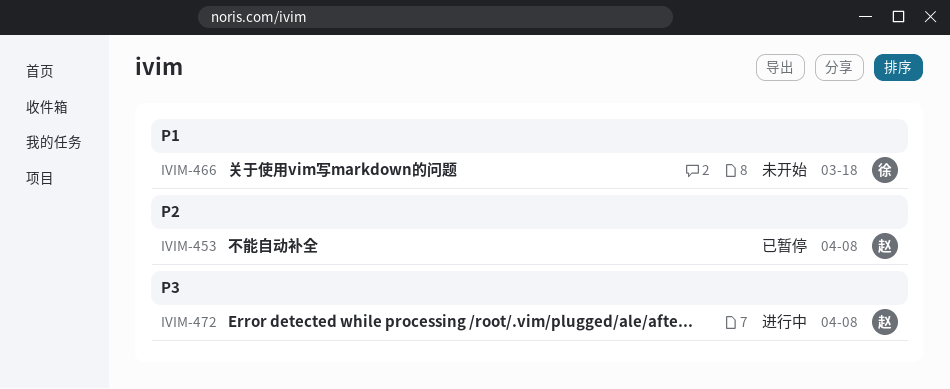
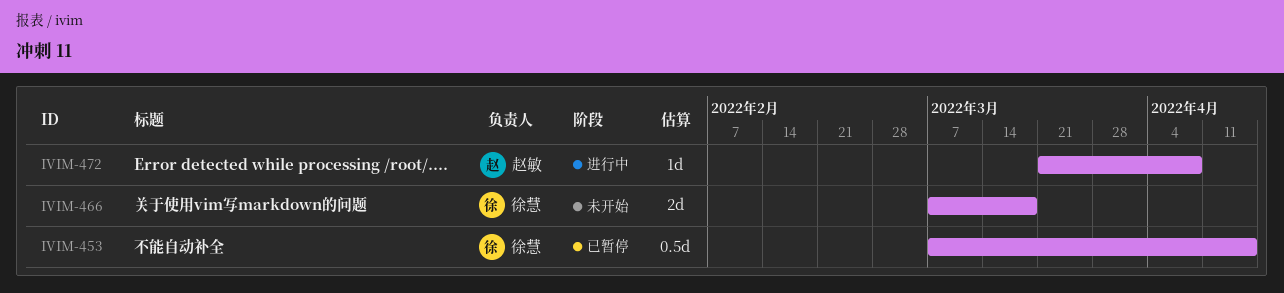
IVIM-453, owner: 赵敏 -> 徐慧
IVIM-453, due: Apr 8 -> Apr 15

